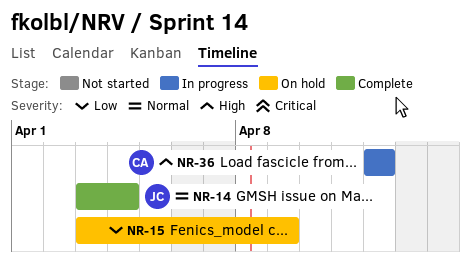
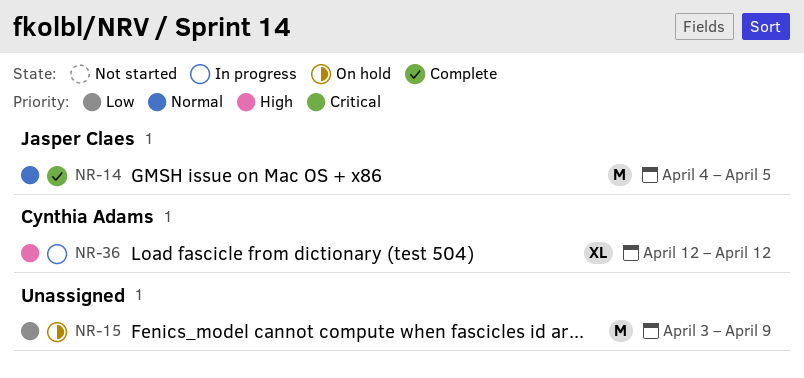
NR-14, start: Apr 3 -> Apr 4
NR-14, due: Apr 4 -> Apr 5

